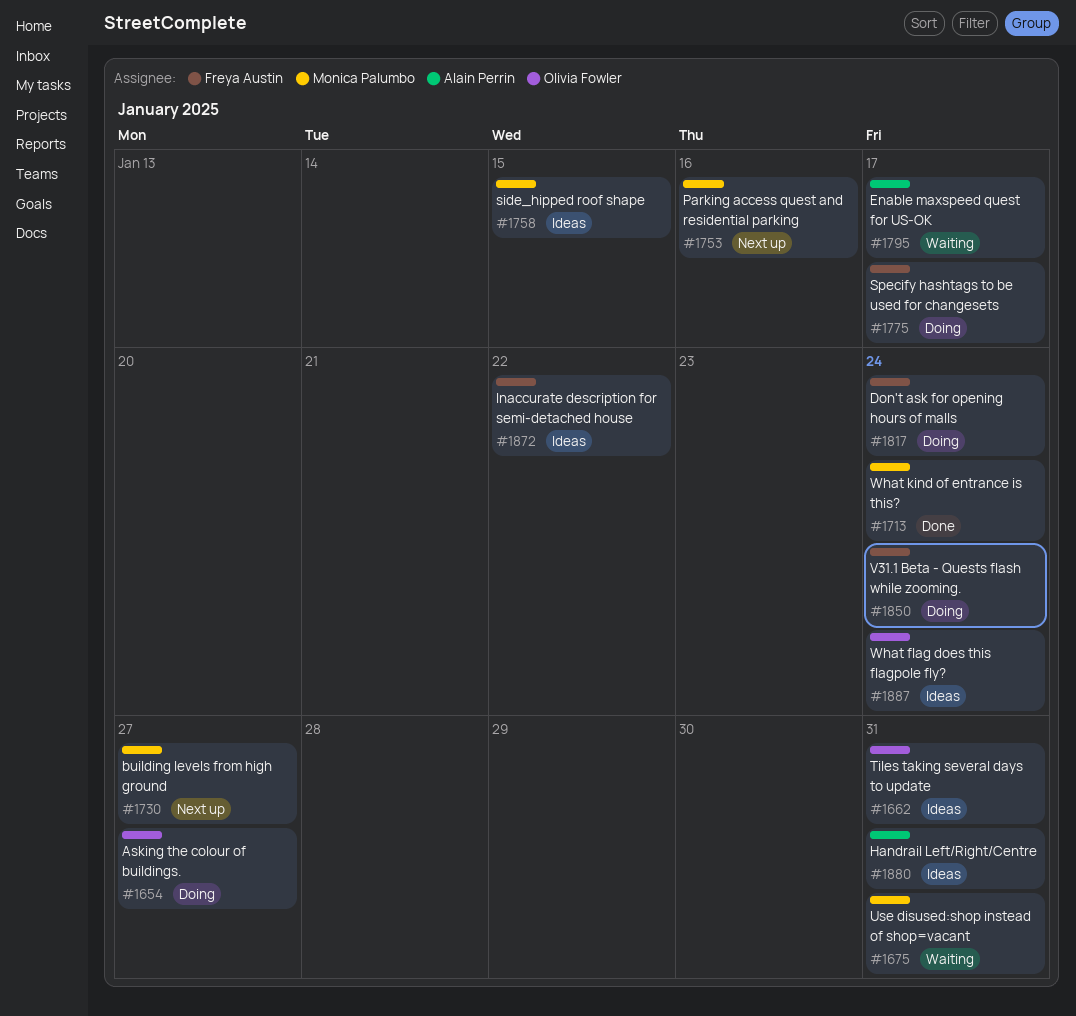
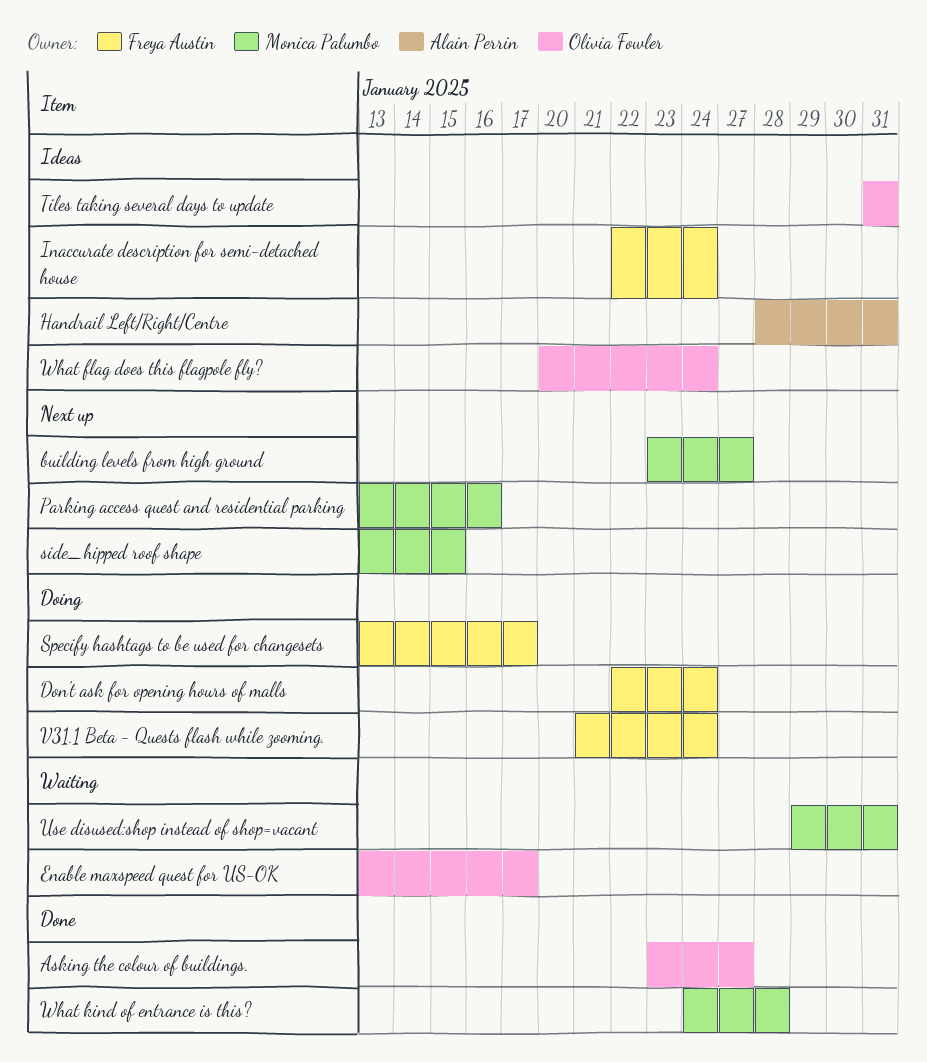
Asking the colour of buildings., status: Doing -> Done
Enable maxspeed quest for US-OK, owner: Alain Perrin -> Olivia Fowler
Inaccurate description for semi-detached house, due: Jan 22 -> Jan 24
side_hipped roof shape, status: Ideas -> Next up
What kind of entrance is this?, due: Jan 24 -> Jan 28

